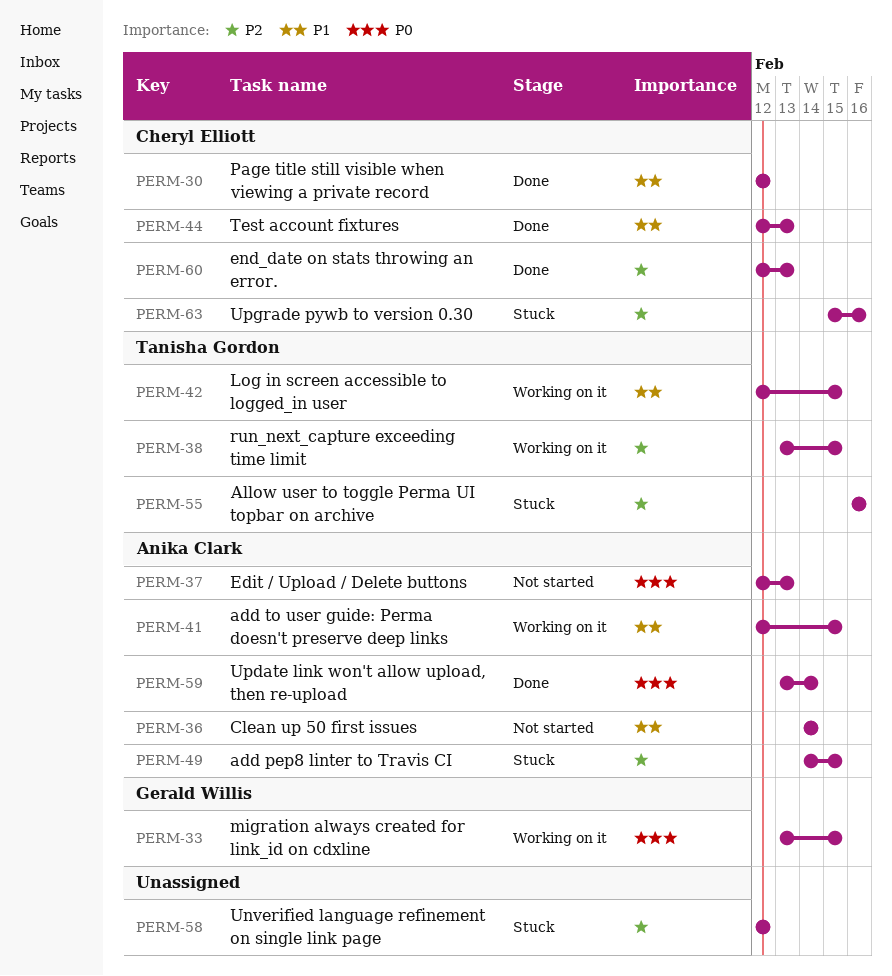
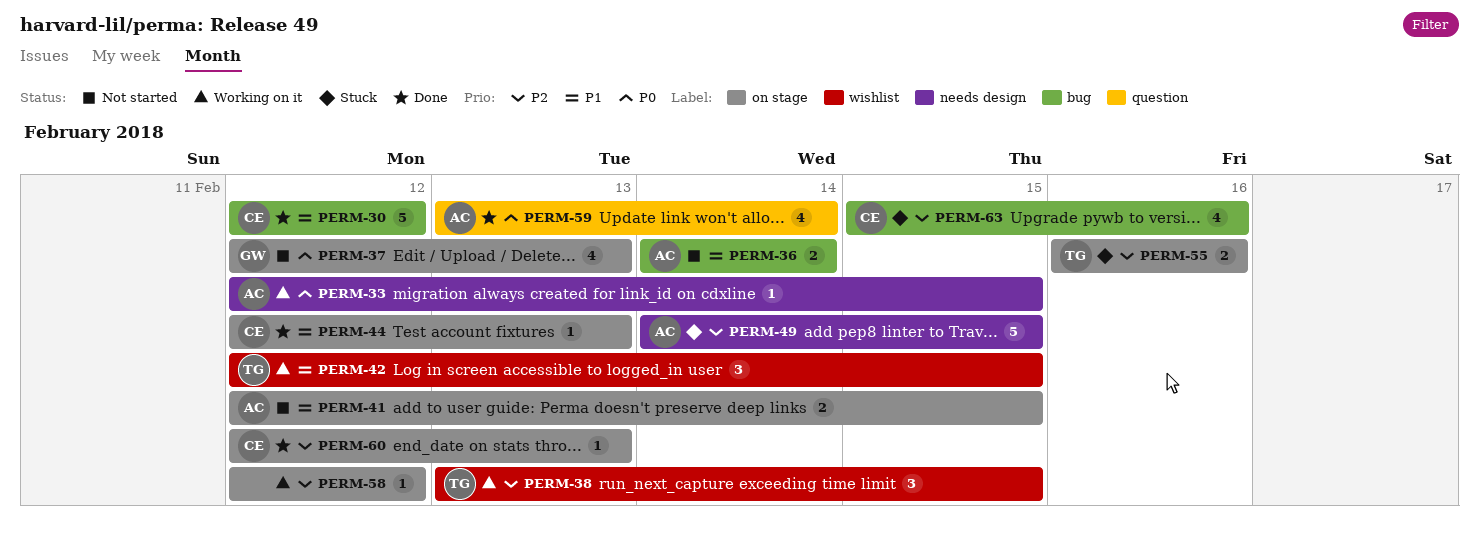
PERM-33, owner: Gerald Willis -> Anika Clark
PERM-33, start: Feb 13 -> Feb 12
PERM-37, owner: Anika Clark -> Gerald Willis
PERM-41, status: Working on it -> Not started
PERM-58, status: Stuck -> Working on it

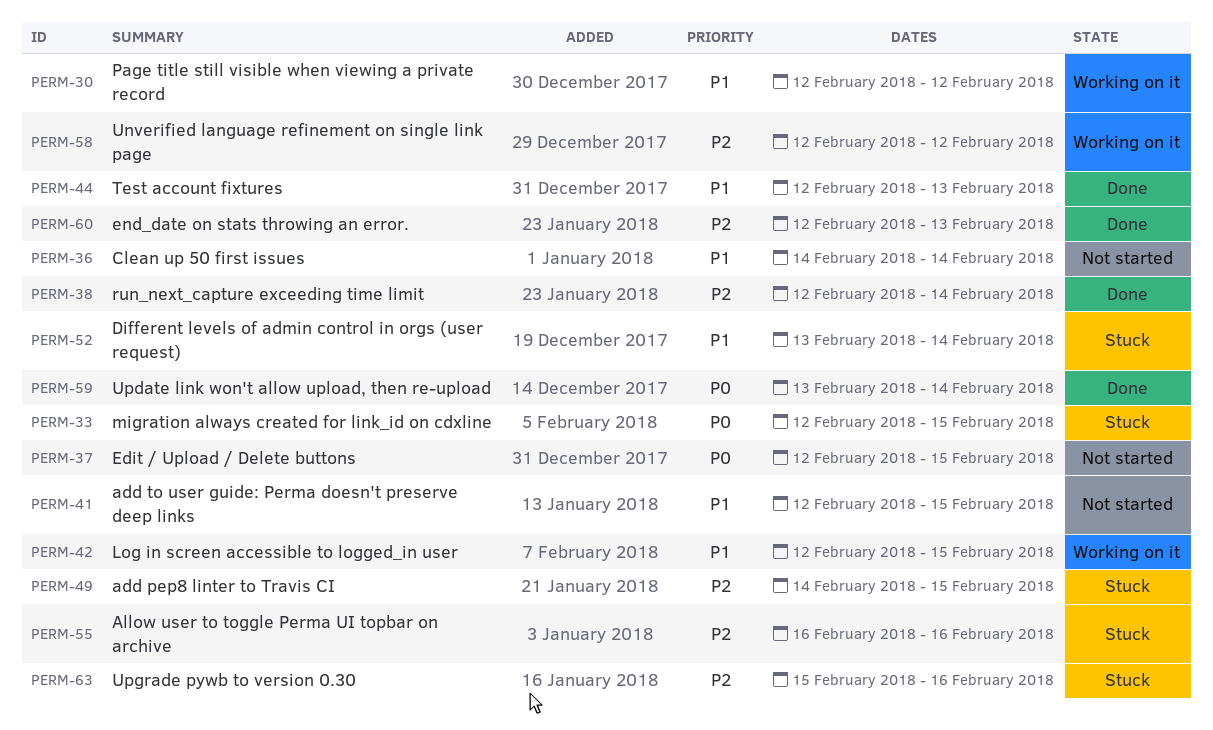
PERM-30, status: Done -> Working on it
PERM-33, status: Working on it -> Stuck
PERM-37, due: Feb 13 -> Feb 15
PERM-38, status: Working on it -> Done
PERM-38, start: Feb 13 -> Feb 12
PERM-38, due: Feb 15 -> Feb 14
PERM-52: none -> present

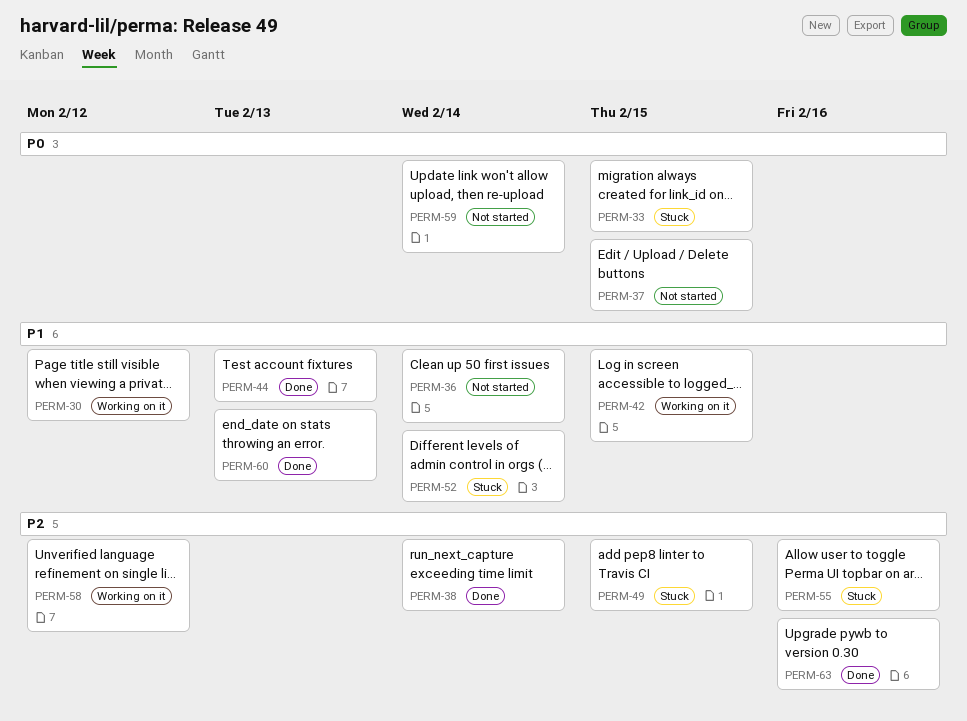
PERM-41: present -> none
PERM-59, status: Done -> Not started
PERM-60, priority: P2 -> P1
PERM-63, status: Stuck -> Done

